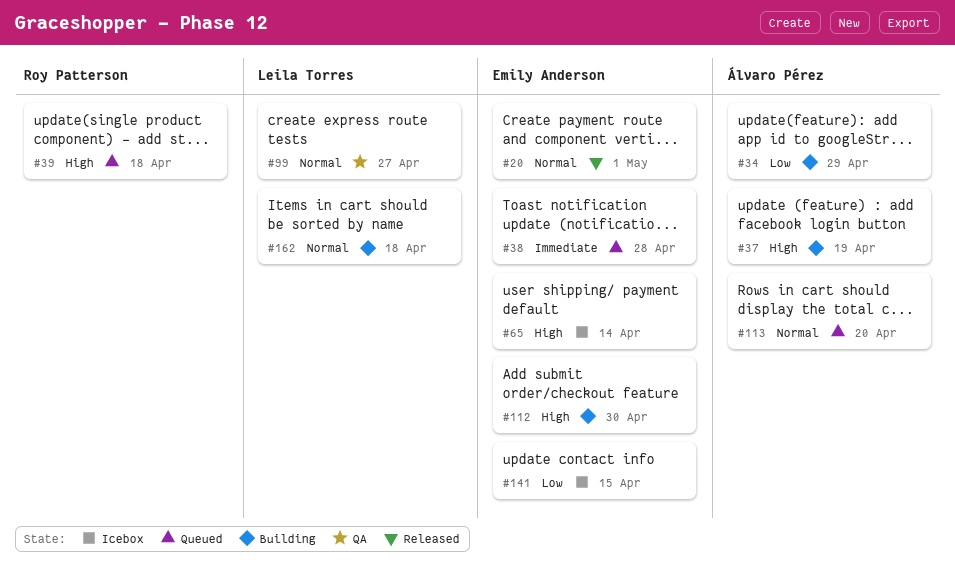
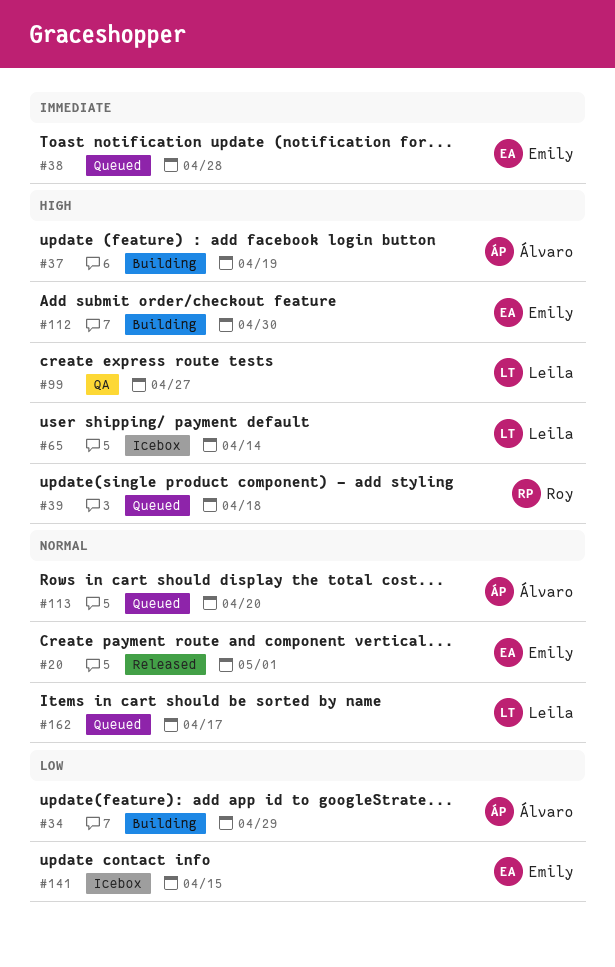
#65, owner: Emily Anderson -> Leila Torres
#99, priority: Normal -> High
#162, status: Building -> Queued
#162, due: Apr 18 -> Apr 17

